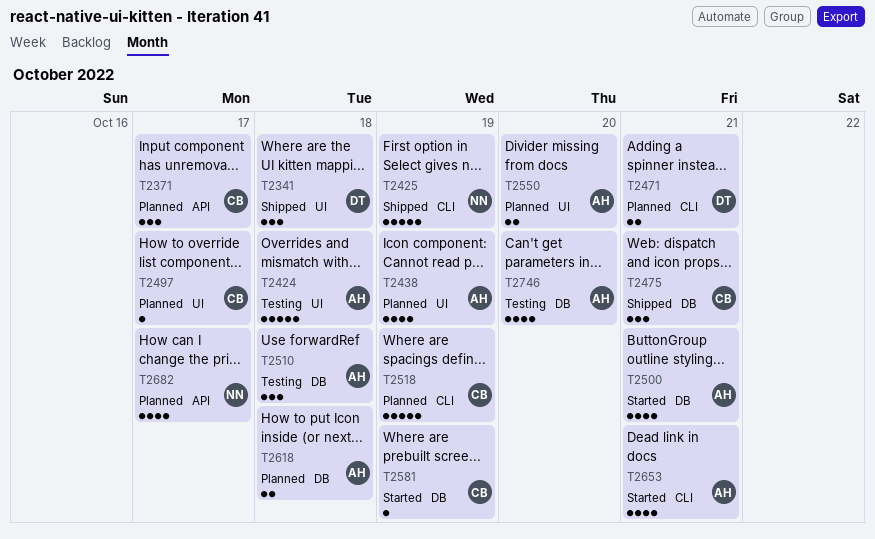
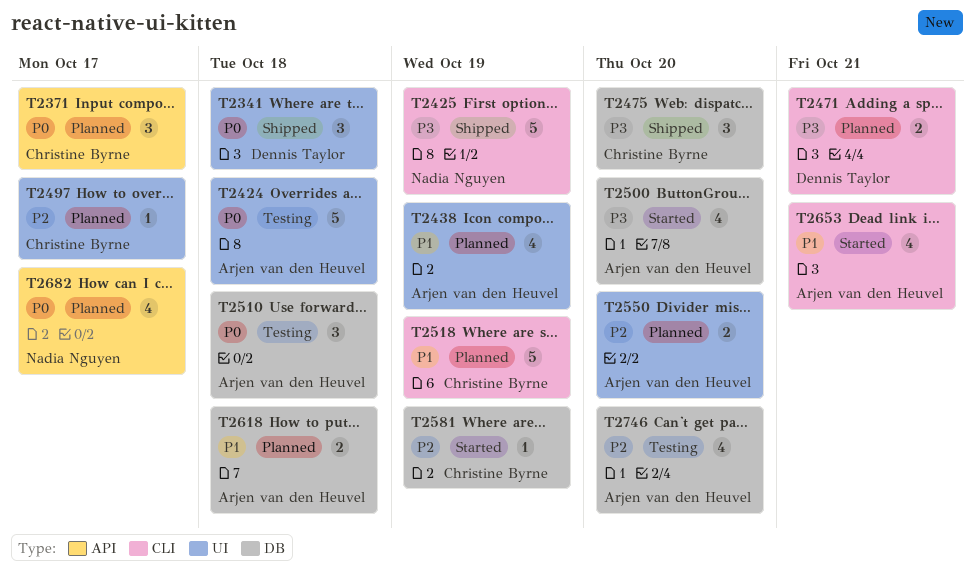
T2475, due: Oct 21 -> Oct 20
T2500, due: Oct 21 -> Oct 20

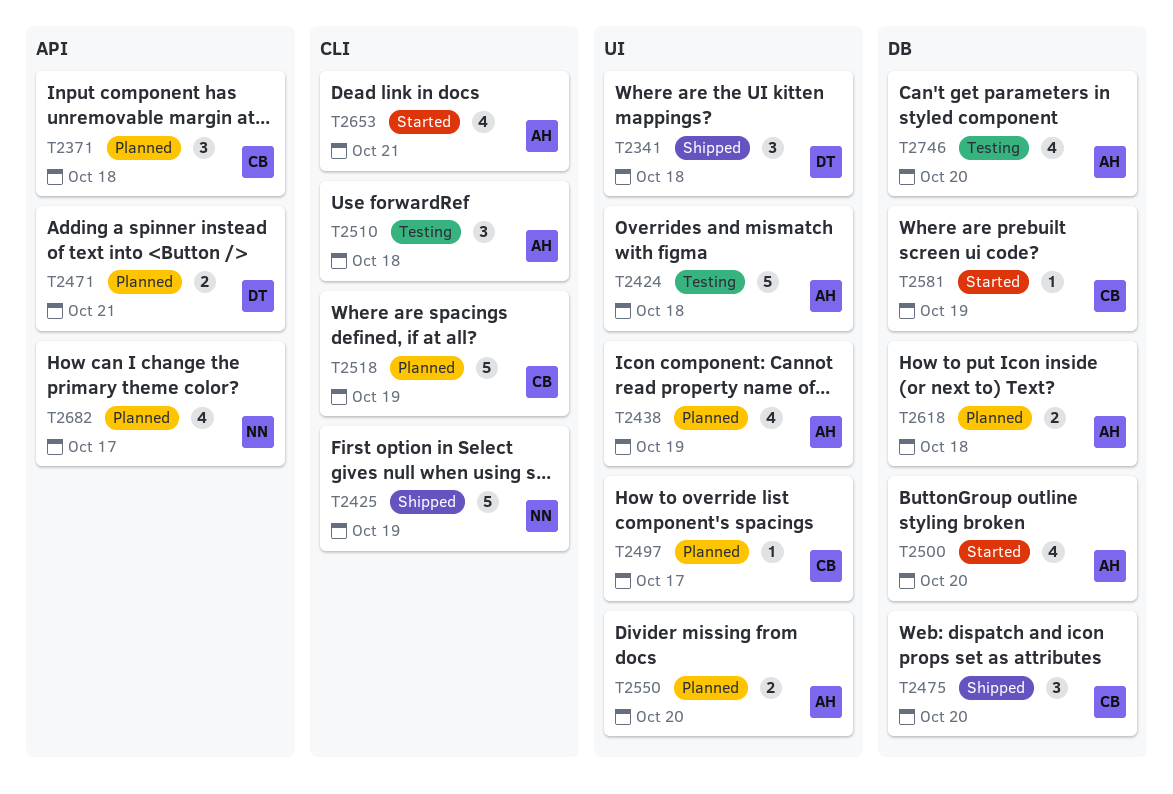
T2371, due: Oct 17 -> Oct 18
T2471, label: CLI -> API
T2510, label: DB -> CLI

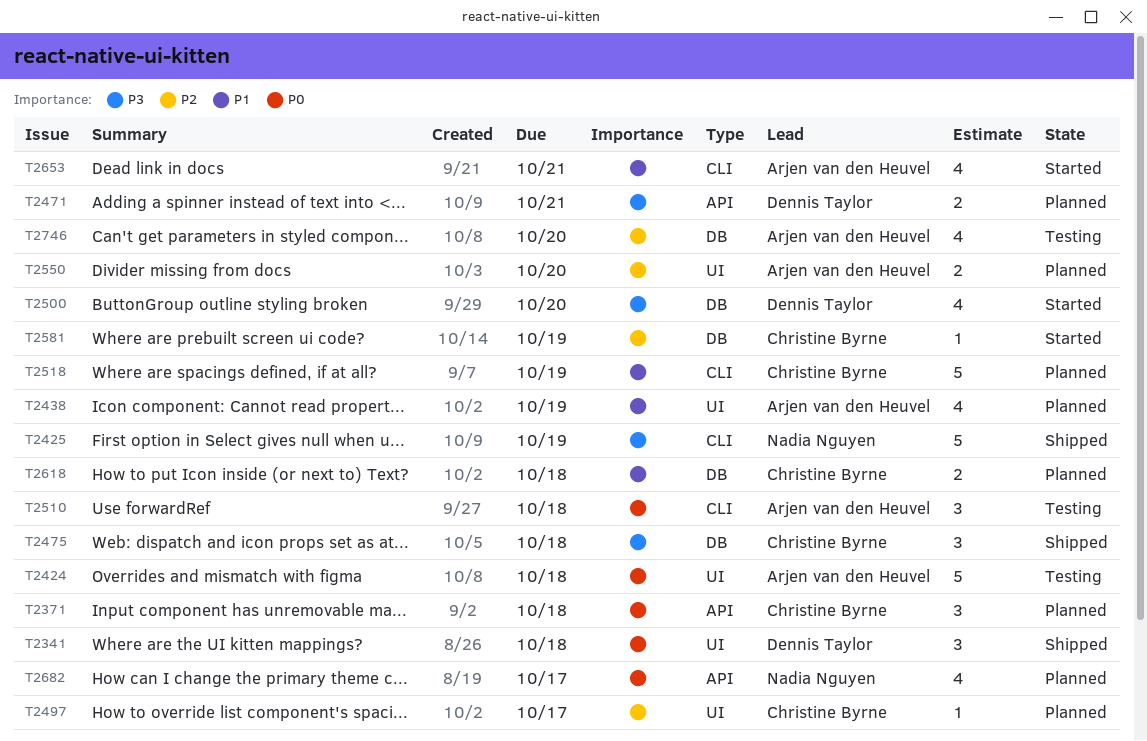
T2475, due: Oct 20 -> Oct 18
T2500, owner: Arjen van den Heuvel -> Dennis Taylor
T2618, owner: Arjen van den Heuvel -> Christine Byrne

